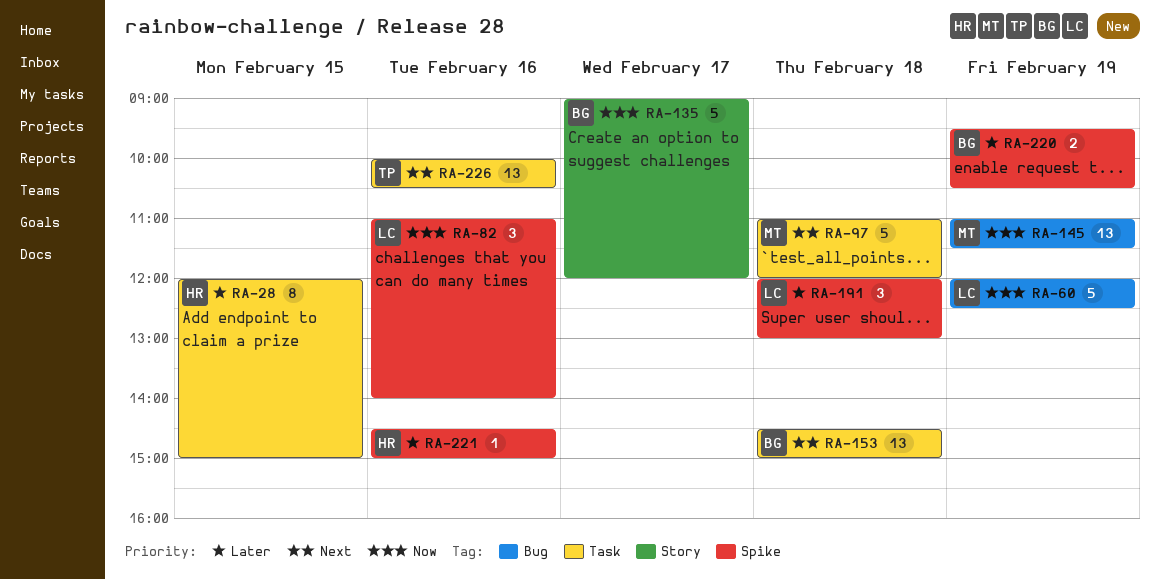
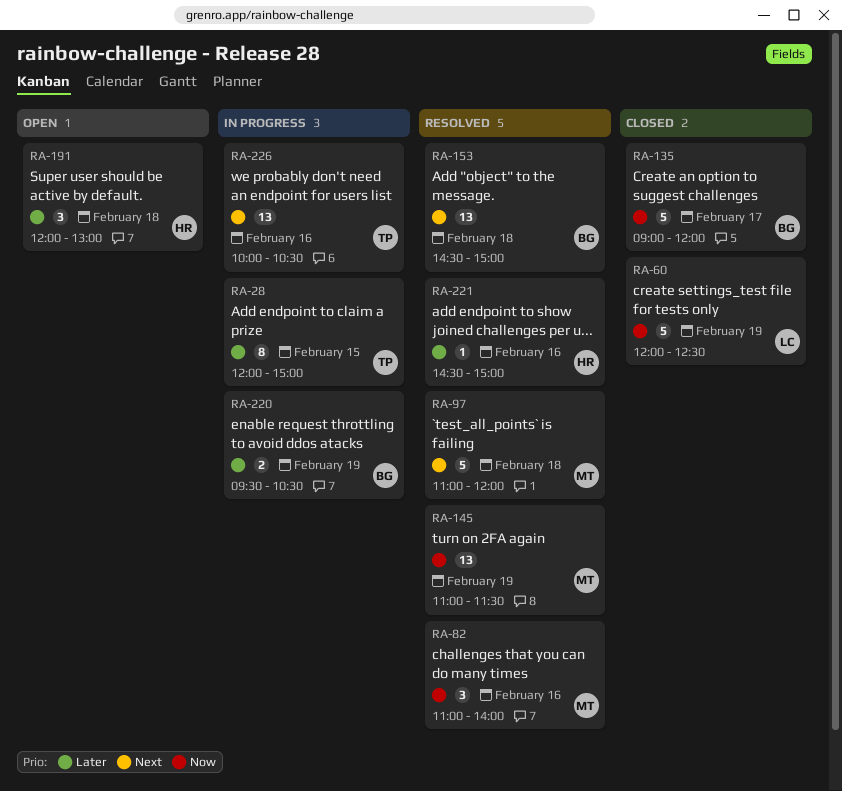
RA-28, owner: HR -> TP
RA-82, owner: LC -> MT
RA-191, owner: LC -> HR

